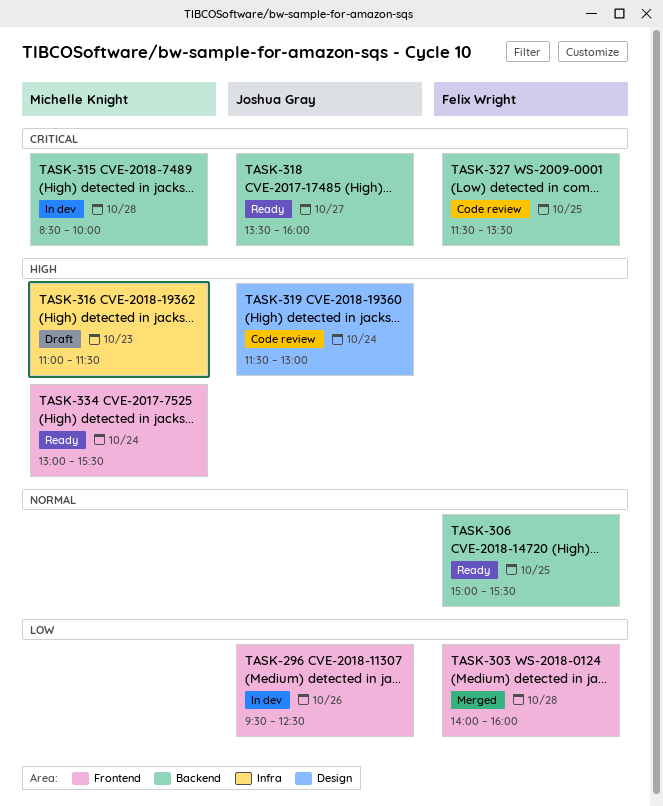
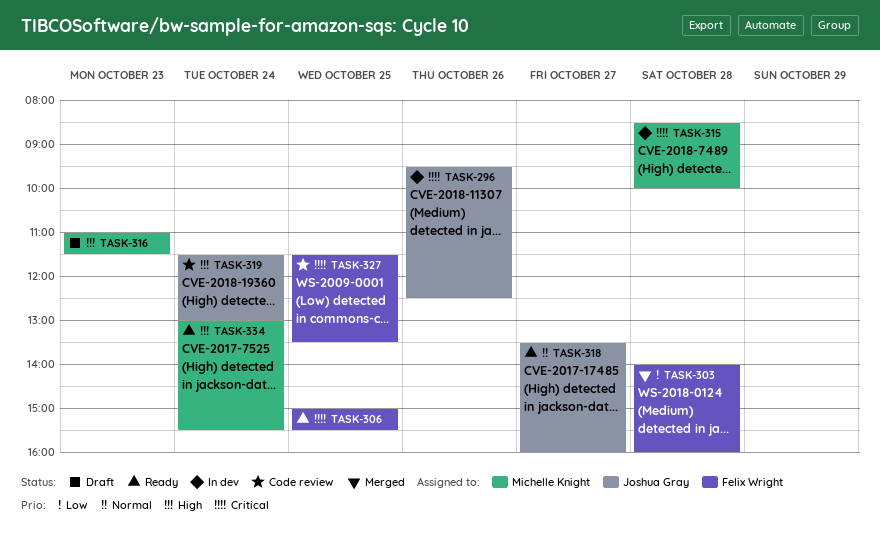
TASK-296, priority: Low -> Critical
TASK-306, priority: Normal -> Critical
TASK-318, priority: Critical -> Normal

